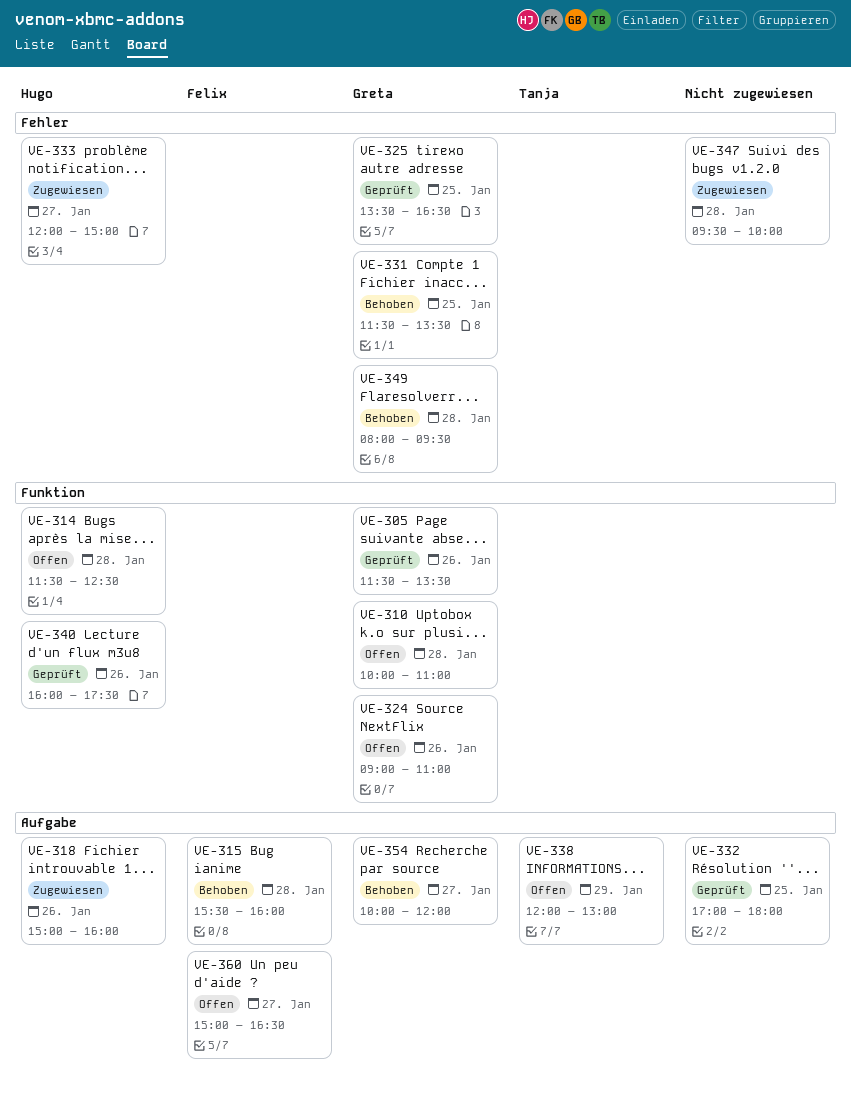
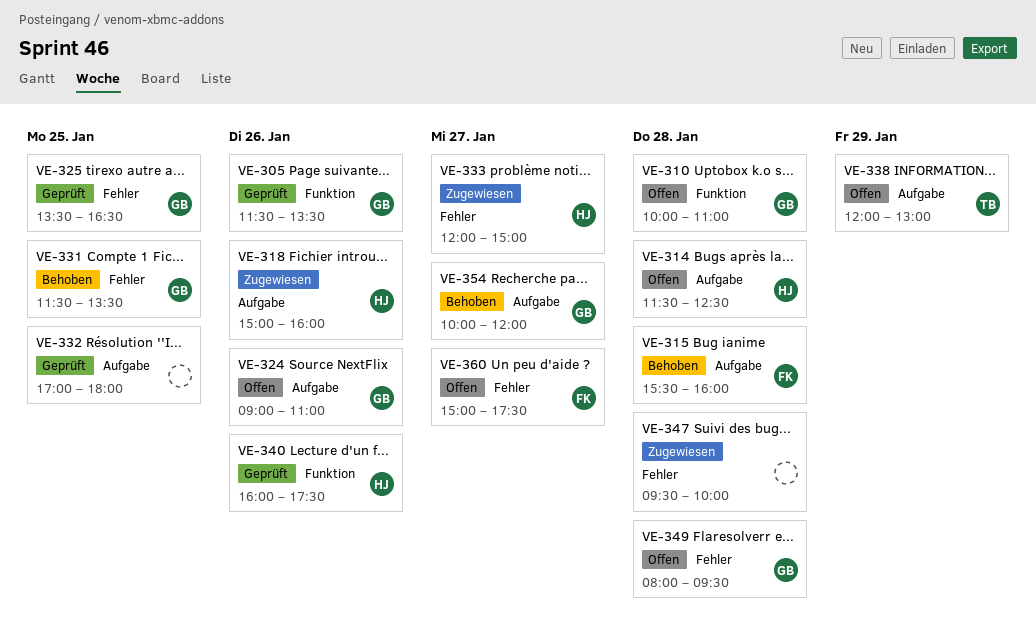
VE-314, label: Funktion -> Aufgabe
VE-324, label: Funktion -> Aufgabe
VE-349, status: Behoben -> Offen
VE-360, label: Aufgabe -> Fehler
VE-360, ends: 16:30 -> 17:30

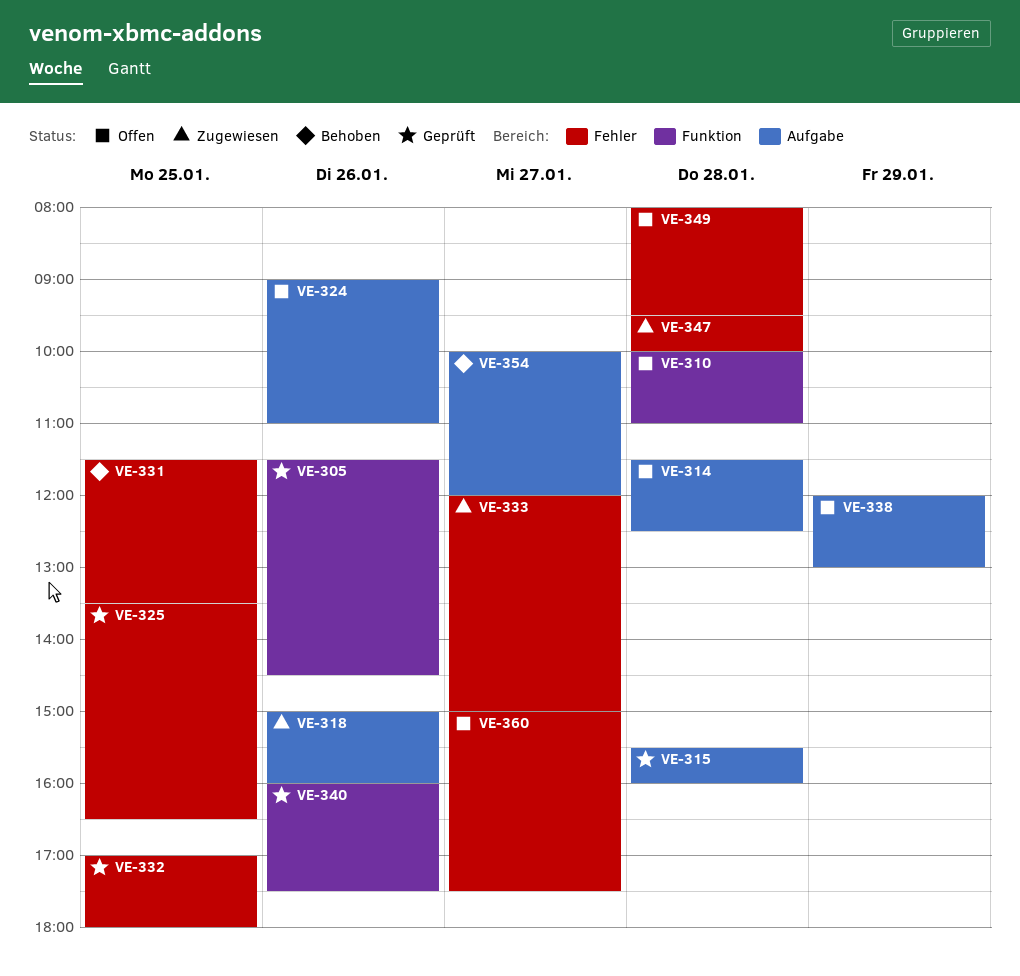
VE-305, ends: 13:30 -> 14:30
VE-315, status: Behoben -> Geprüft
VE-332, label: Aufgabe -> Fehler

